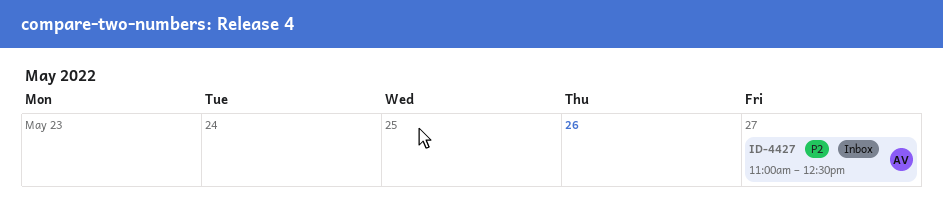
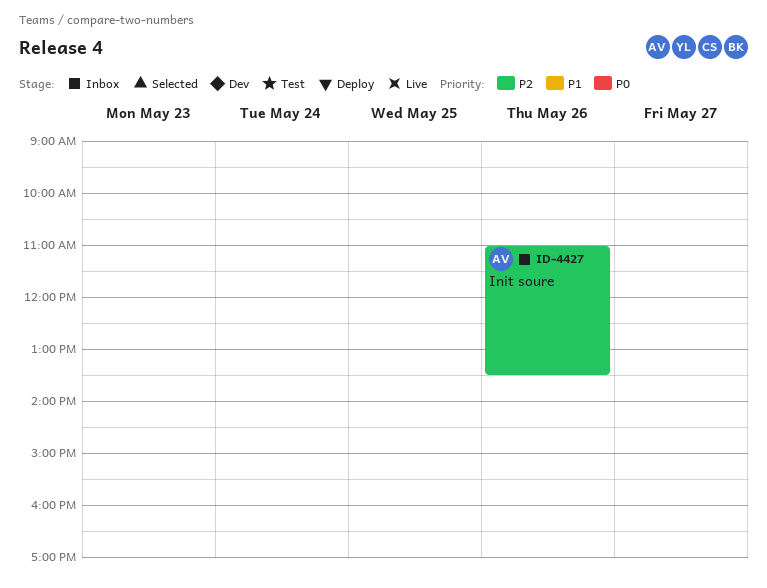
ID-4427, day: May 27 -> May 26
ID-4427, ends: 12:30 -> 13:30

